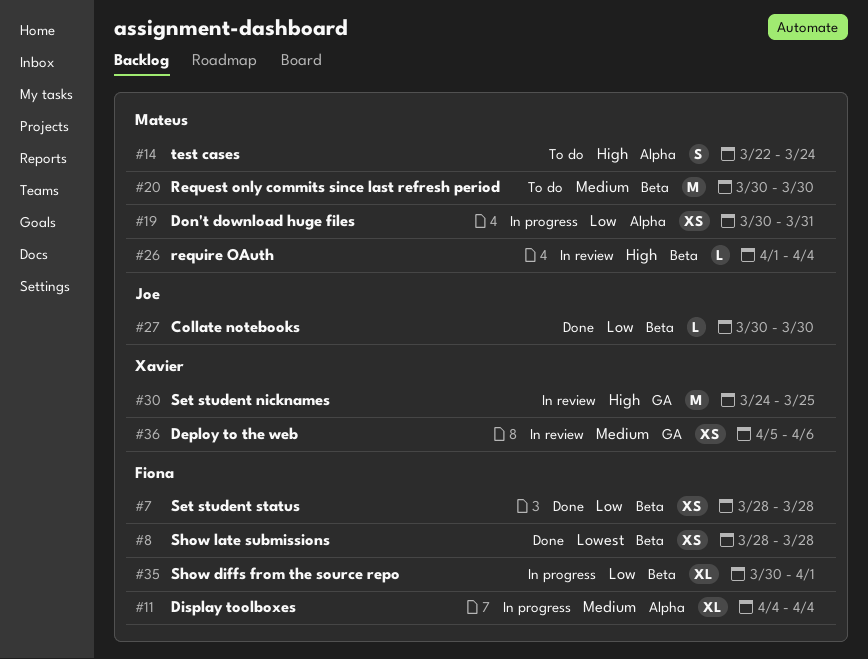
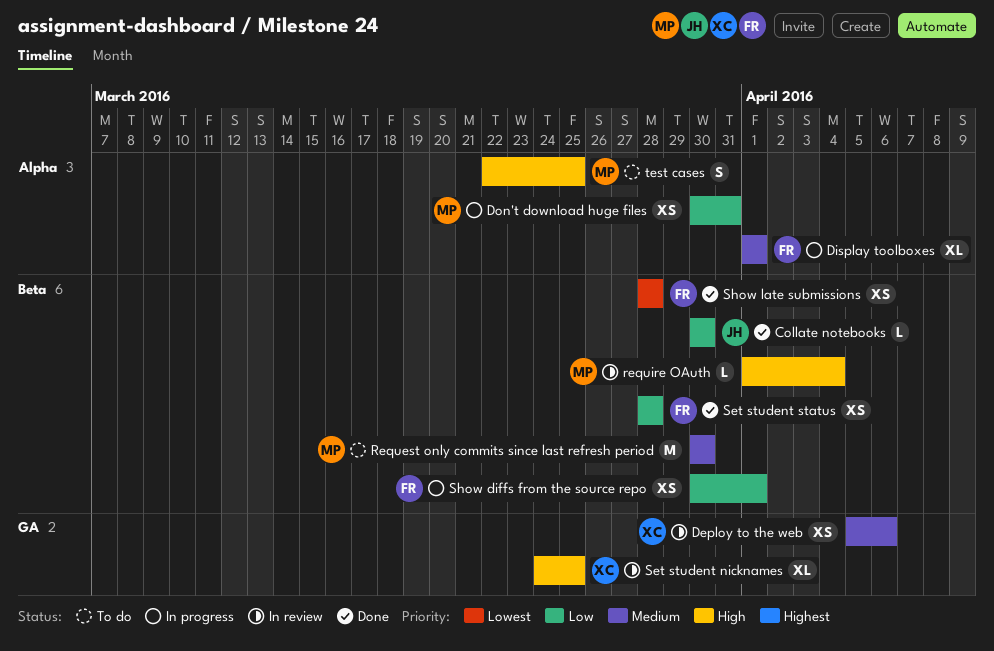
Display toolboxes, start: Apr 4 -> Apr 1
Display toolboxes, due: Apr 4 -> Apr 1
Set student nicknames, estimate: M -> XL
Show diffs from the source repo, estimate: XL -> XS
test cases, due: Mar 24 -> Mar 25

